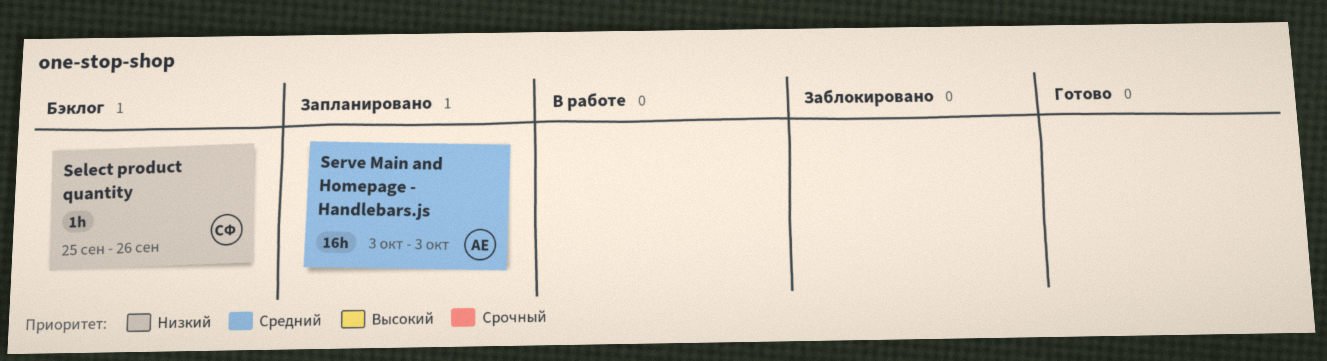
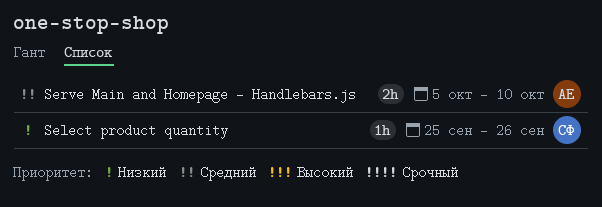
Serve Main and Homepage - Handlebars.js, estimate: 16h -> 2h
Serve Main and Homepage - Handlebars.js, start: Oct 3 -> Oct 5
Serve Main and Homepage - Handlebars.js, due: Oct 3 -> Oct 10

